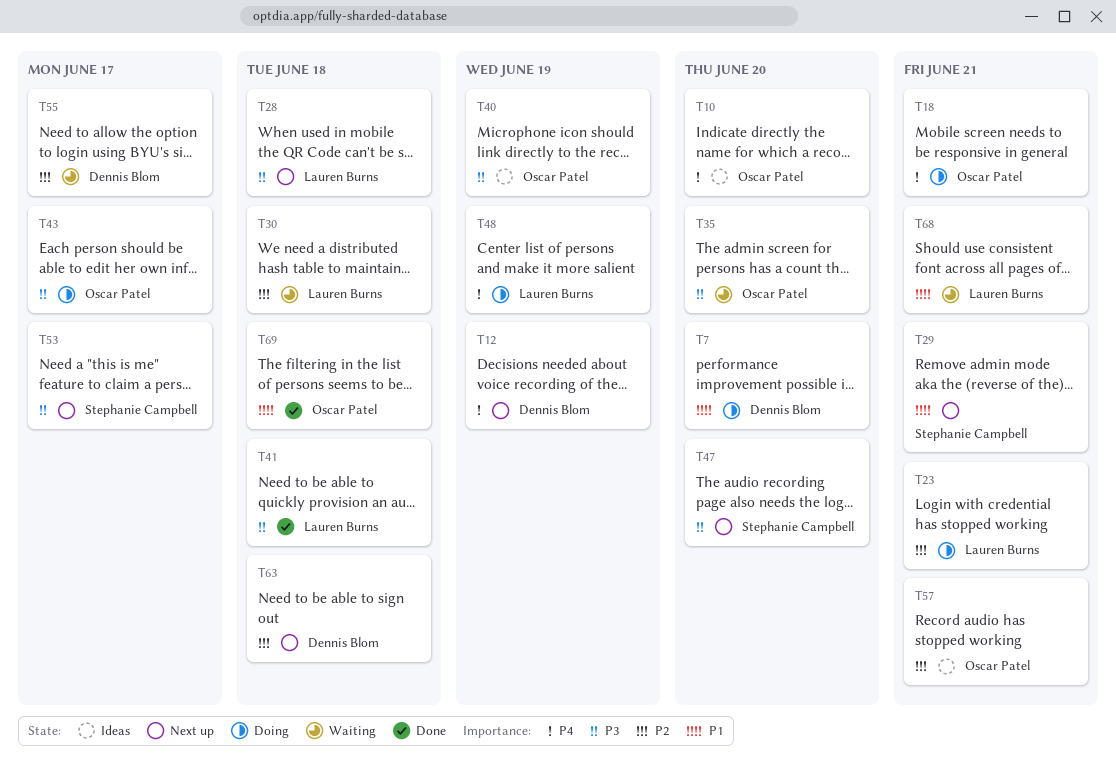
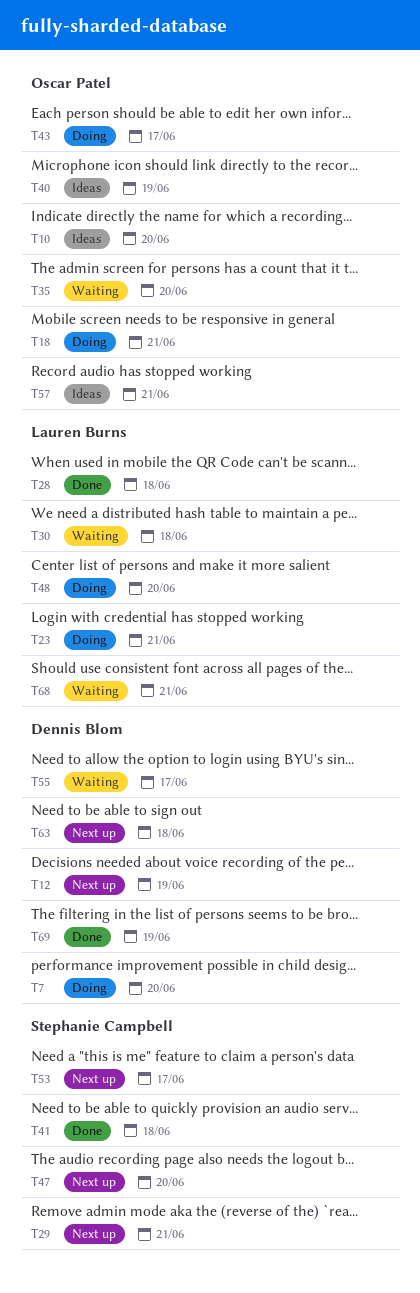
T28, status: Next up -> Done
T41, owner: Lauren Burns -> Stephanie Campbell
T48, due: Jun 19 -> Jun 20
T69, owner: Oscar Patel -> Dennis Blom
T69, due: Jun 18 -> Jun 19

